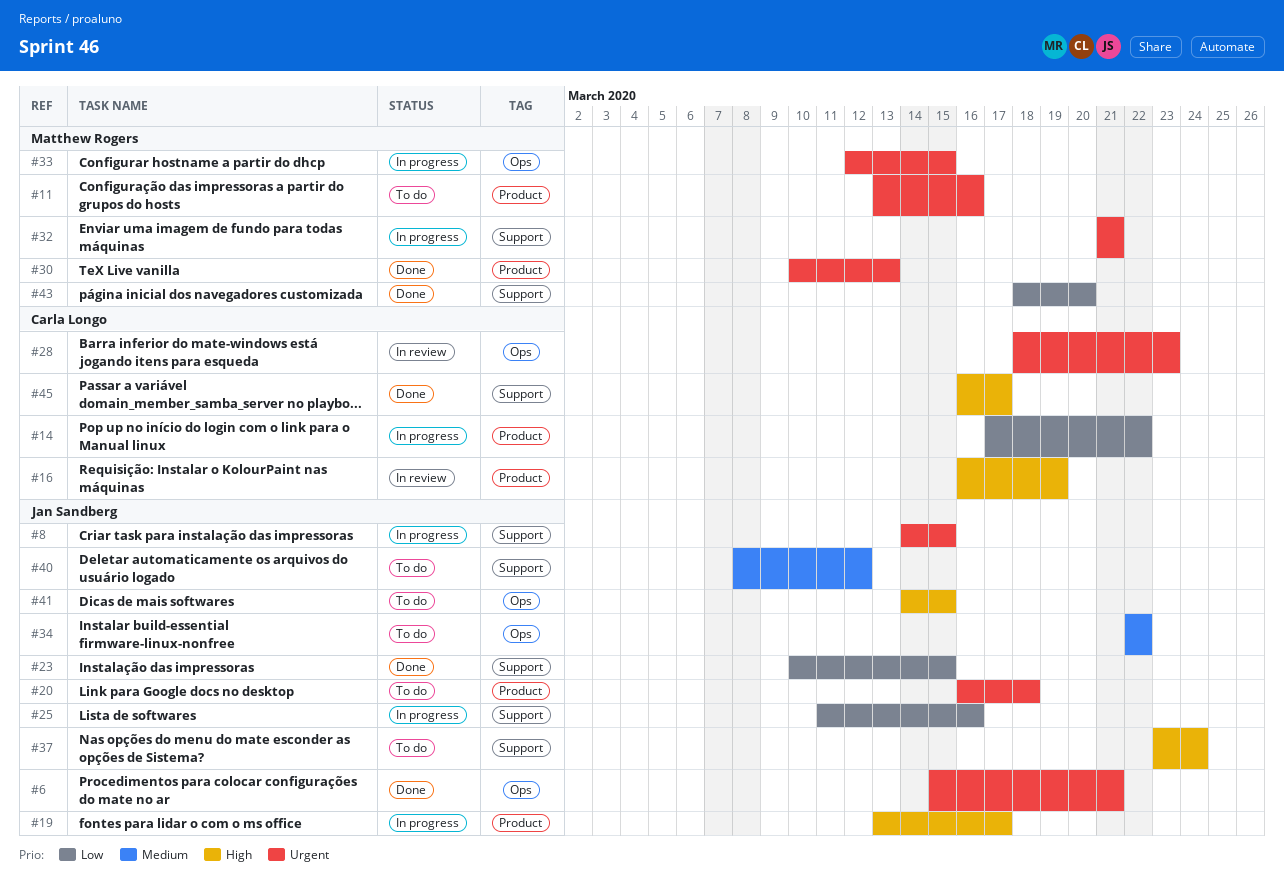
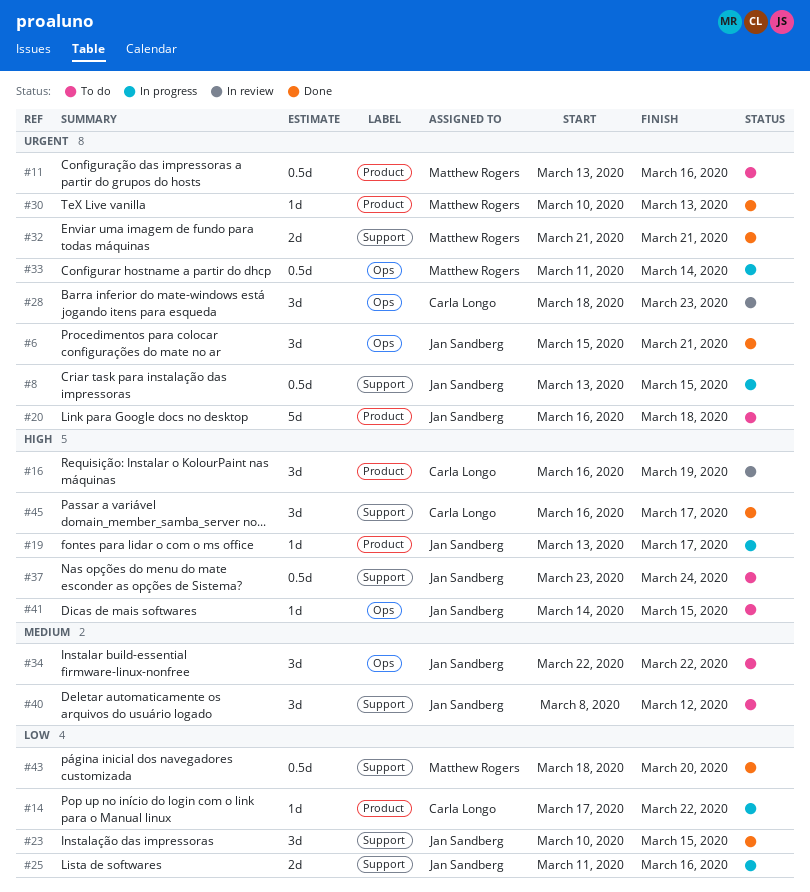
#8, start: Mar 14 -> Mar 13
#32, status: In progress -> Done
#33, start: Mar 12 -> Mar 11
#33, due: Mar 15 -> Mar 14

